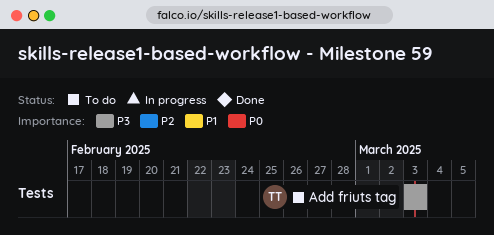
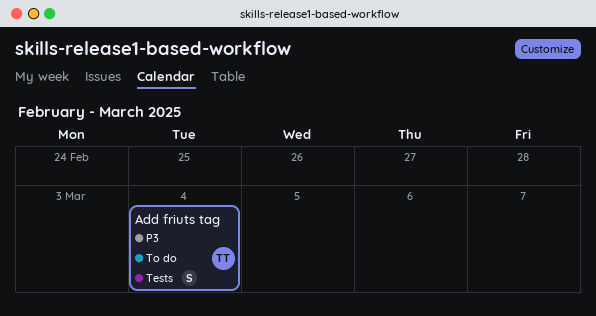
Add friuts tag, due: Mar 3 -> Mar 4

